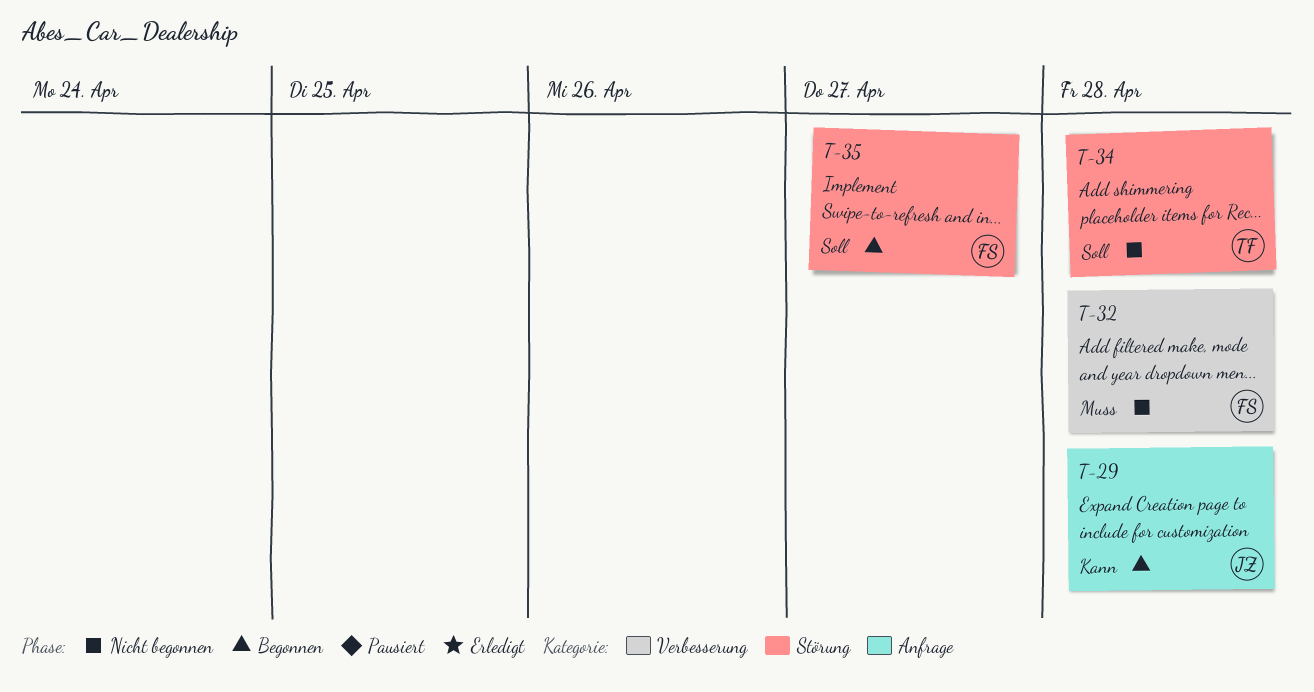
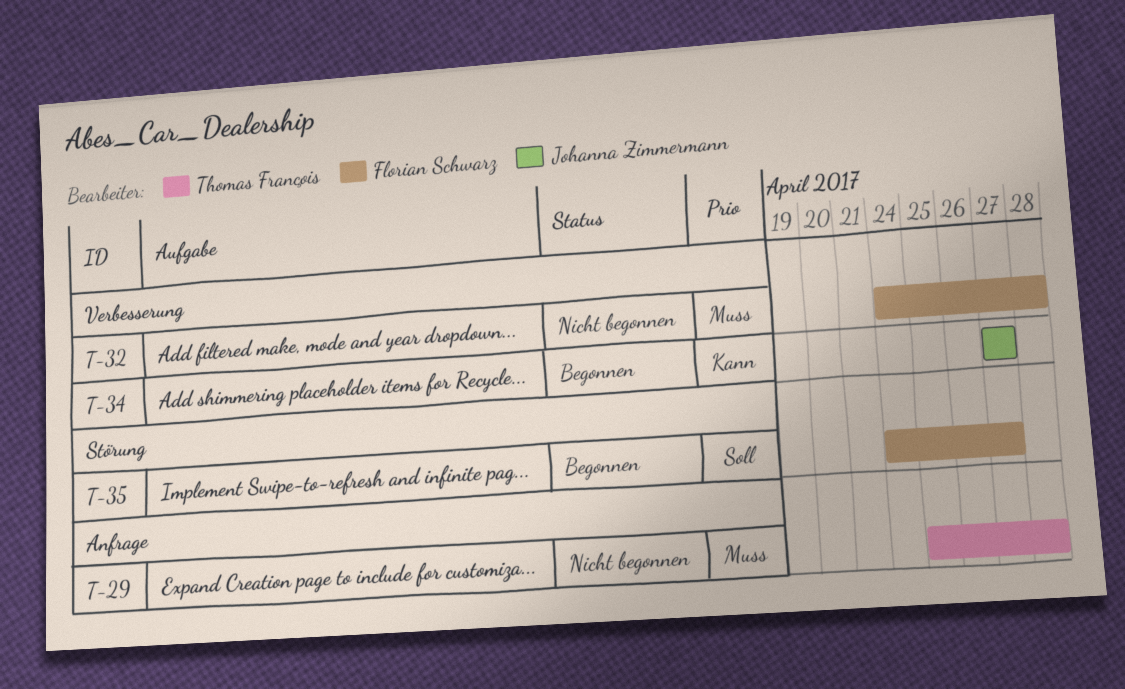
T-29, status: Begonnen -> Nicht begonnen
T-29, owner: Johanna Zimmermann -> Thomas François
T-29, priority: Kann -> Muss
T-34, status: Nicht begonnen -> Begonnen
T-34, owner: Thomas François -> Johanna Zimmermann
T-34, priority: Soll -> Kann
T-34, label: Störung -> Verbesserung
T-34, due: Apr 28 -> Apr 27

